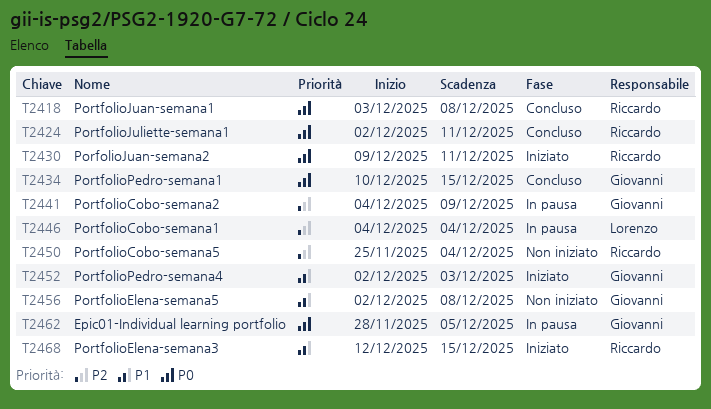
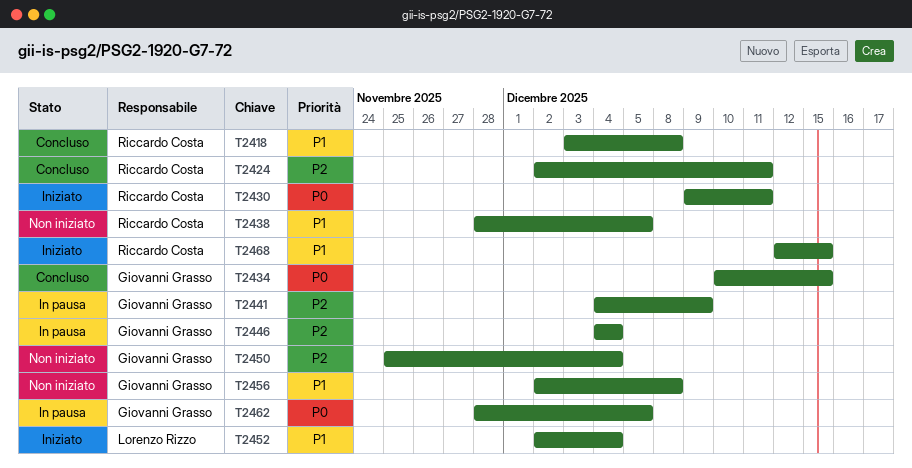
T2418, priority: P0 -> P1
T2424, priority: P0 -> P2
T2438: none -> present
T2446, owner: Lorenzo Rizzo -> Giovanni Grasso
T2450, owner: Riccardo Costa -> Giovanni Grasso
T2452, owner: Giovanni Grasso -> Lorenzo Rizzo
T2452, due: Dec 3 -> Dec 4

